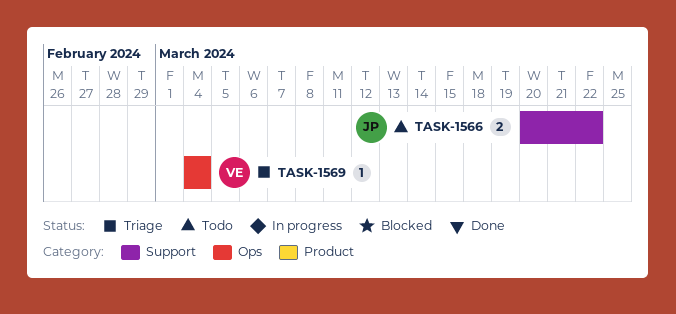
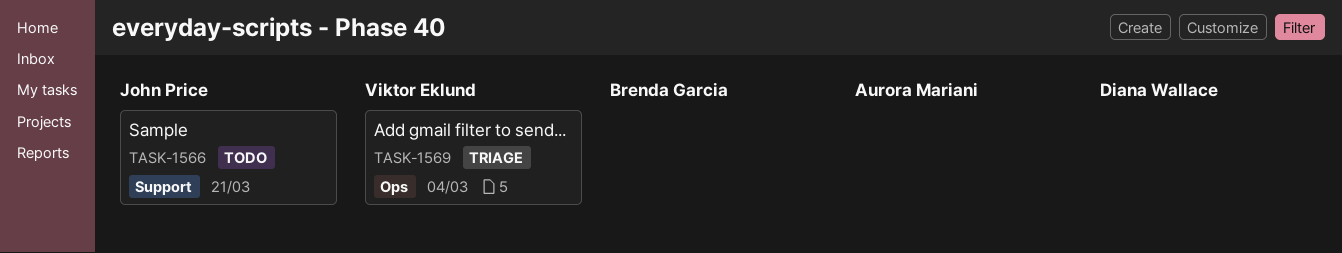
TASK-1566, due: Mar 22 -> Mar 21

